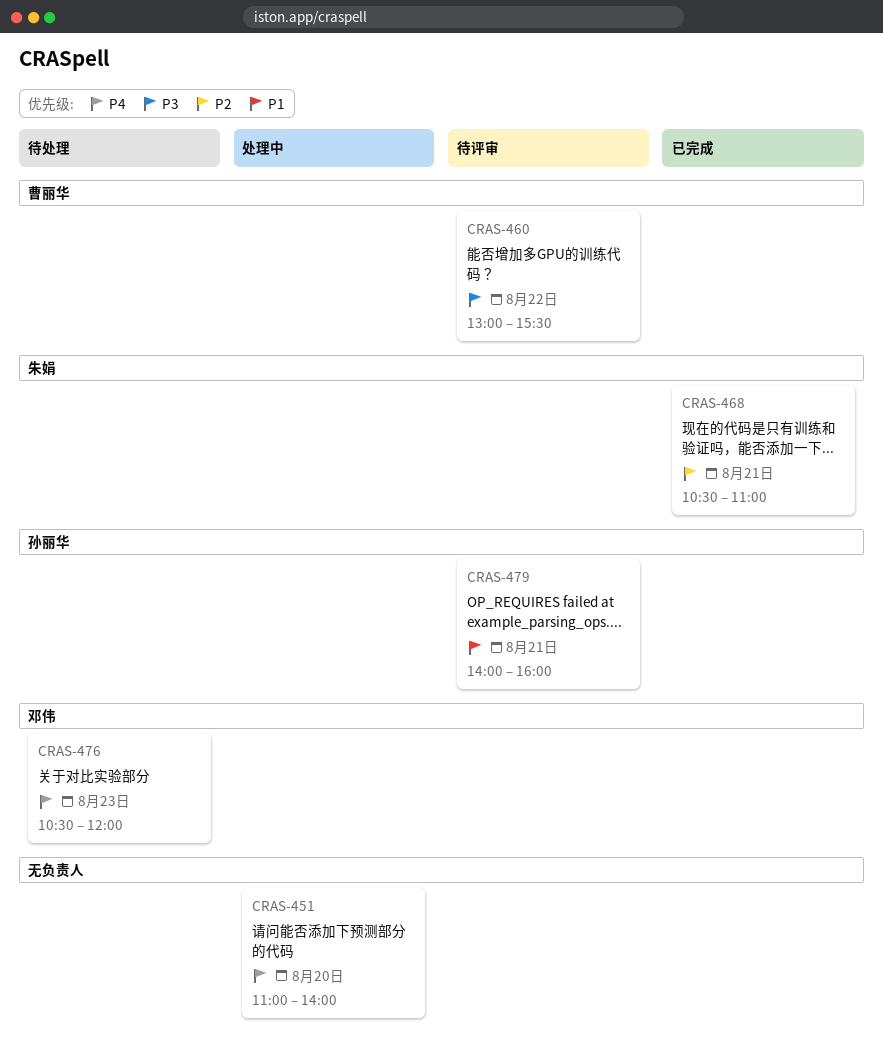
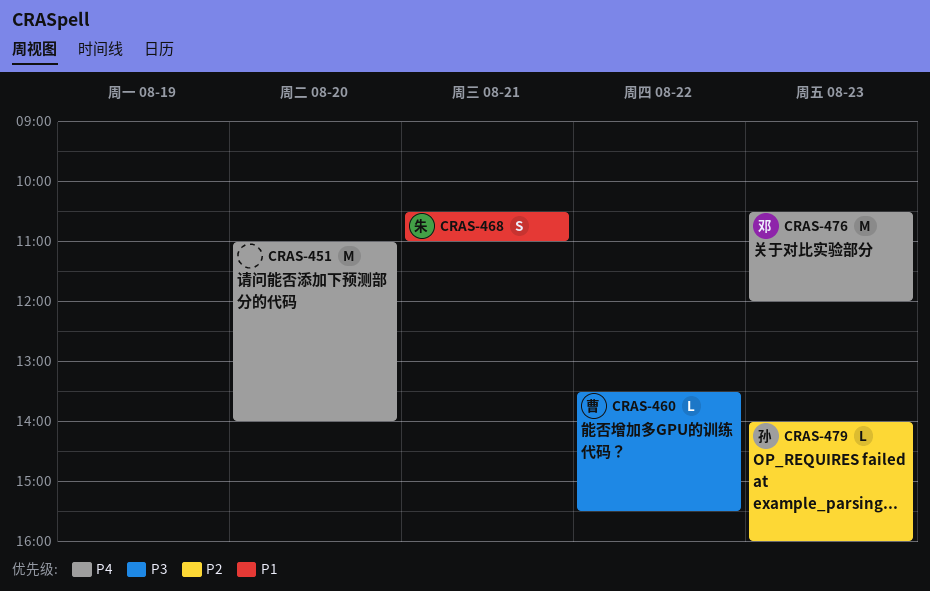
CRAS-460, begins: 13:00 -> 13:30
CRAS-468, priority: P2 -> P1
CRAS-479, priority: P1 -> P2
CRAS-479, day: Aug 21 -> Aug 23

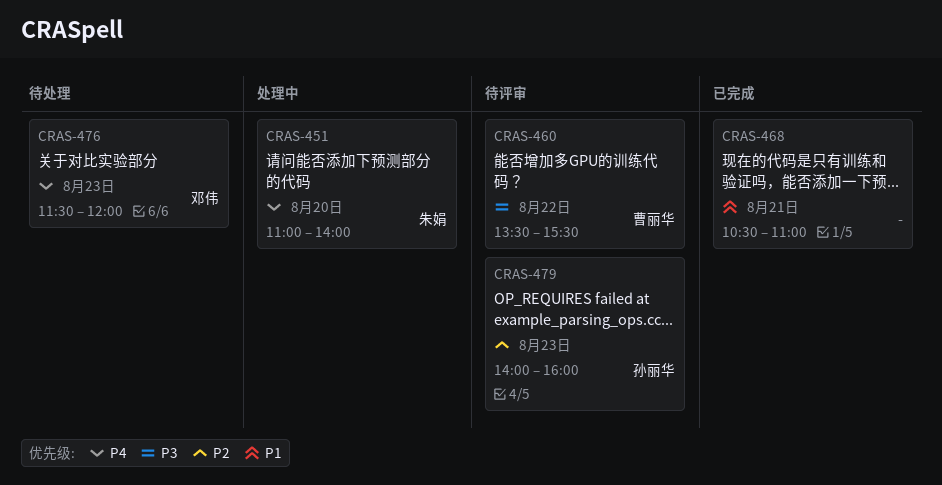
CRAS-451, owner: none -> 朱娟
CRAS-468, owner: 朱娟 -> none
CRAS-476, begins: 10:30 -> 11:30

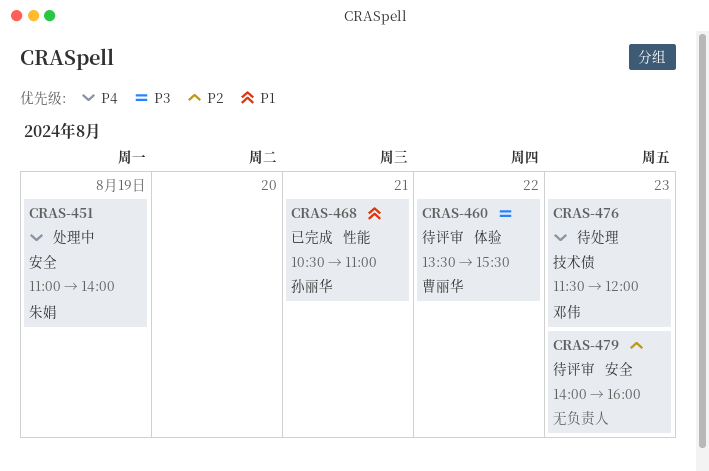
CRAS-451, day: Aug 20 -> Aug 19
CRAS-468, owner: none -> 孙丽华
CRAS-479, owner: 孙丽华 -> none

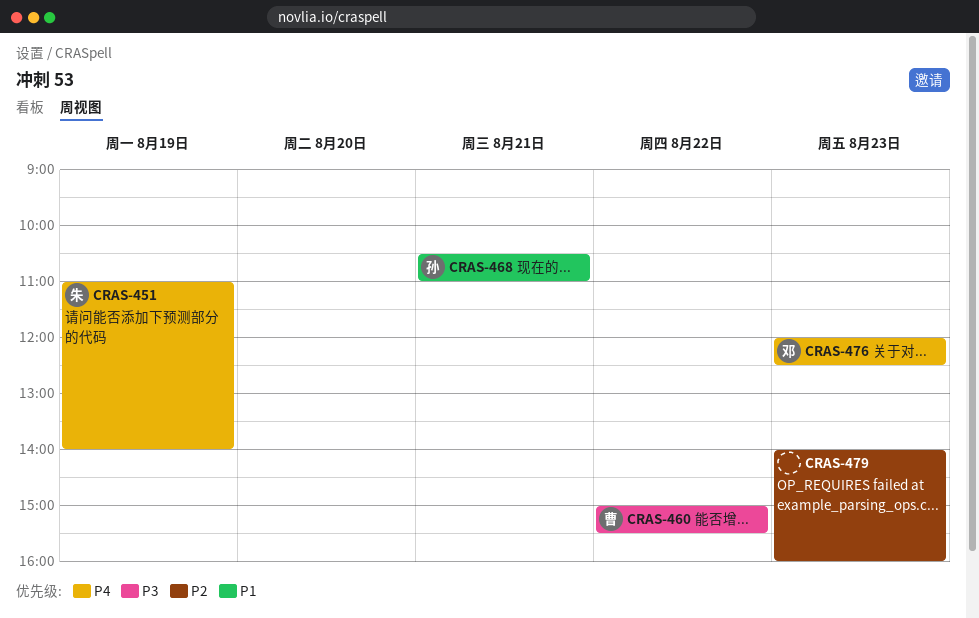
CRAS-460, begins: 13:30 -> 15:00
CRAS-476, begins: 11:30 -> 12:00
CRAS-476, ends: 12:00 -> 12:30

